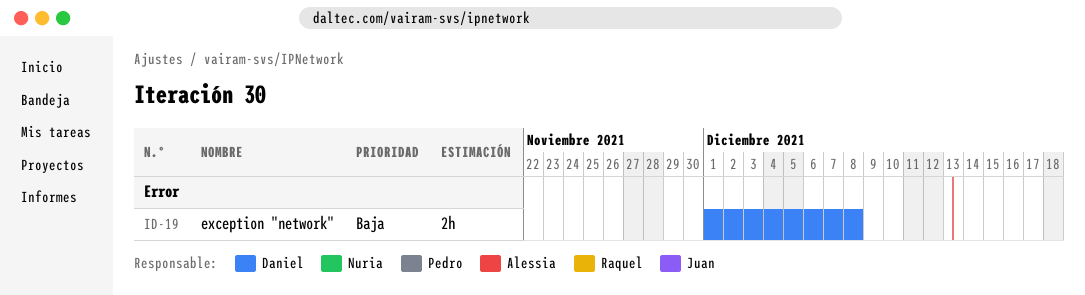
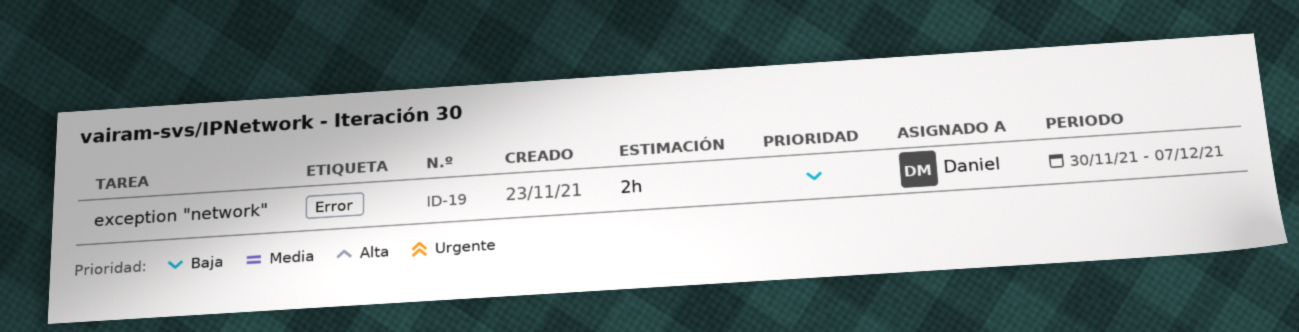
ID-19, start: Dec 1 -> Nov 30
ID-19, due: Dec 8 -> Dec 7

